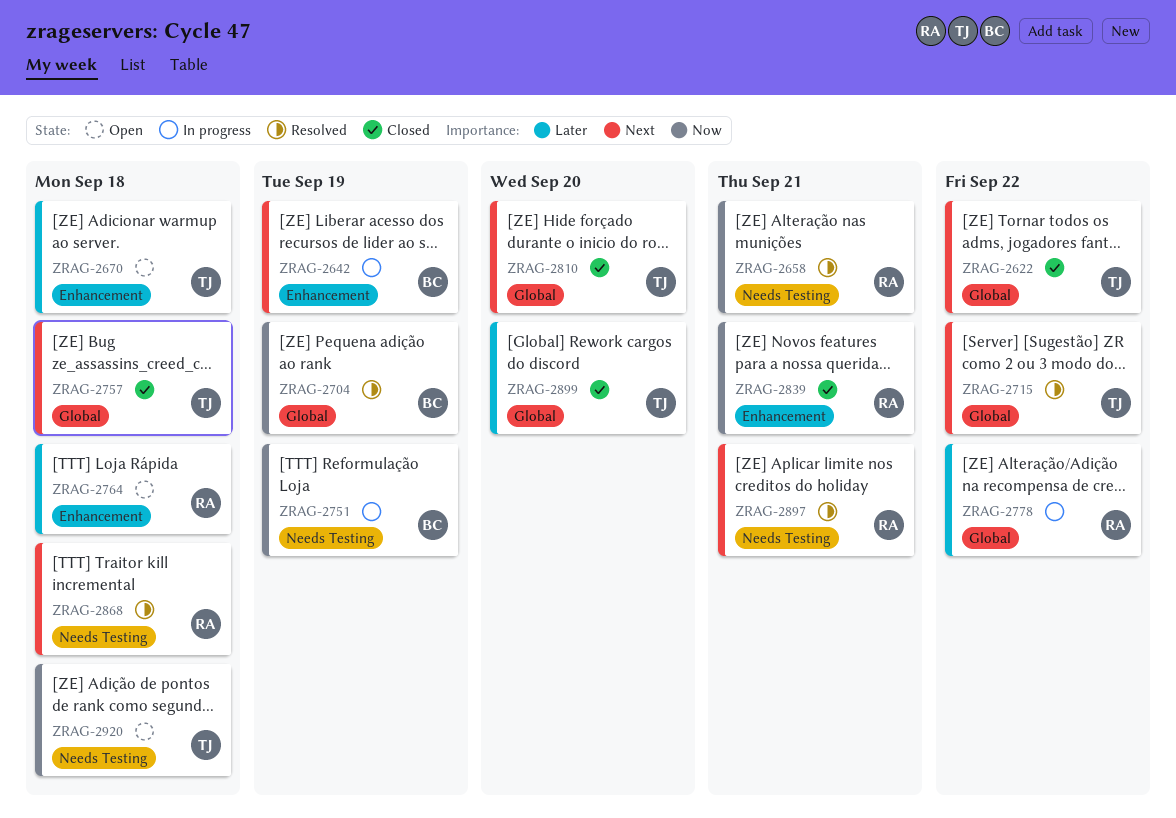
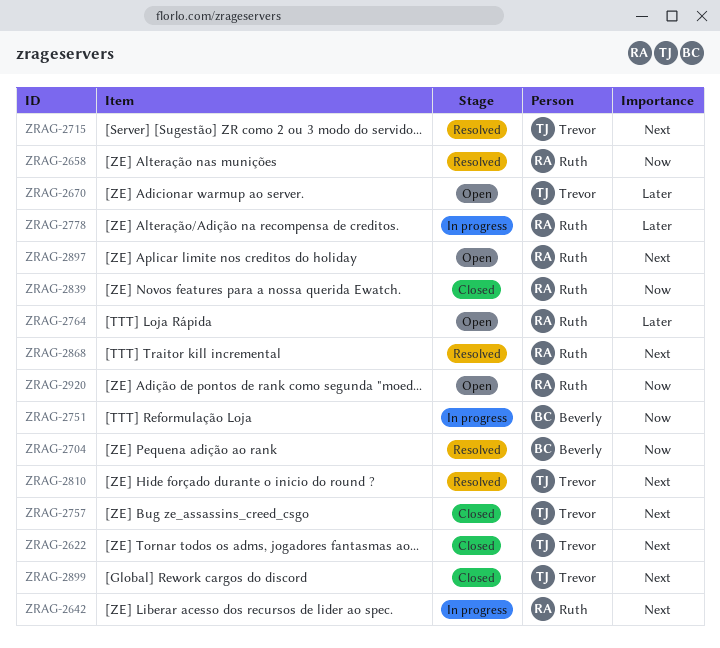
ZRAG-2642, owner: Beverly -> Ruth
ZRAG-2810, status: Closed -> Resolved
ZRAG-2897, status: Resolved -> Open
ZRAG-2899, priority: Later -> Next
ZRAG-2920, owner: Trevor -> Ruth

